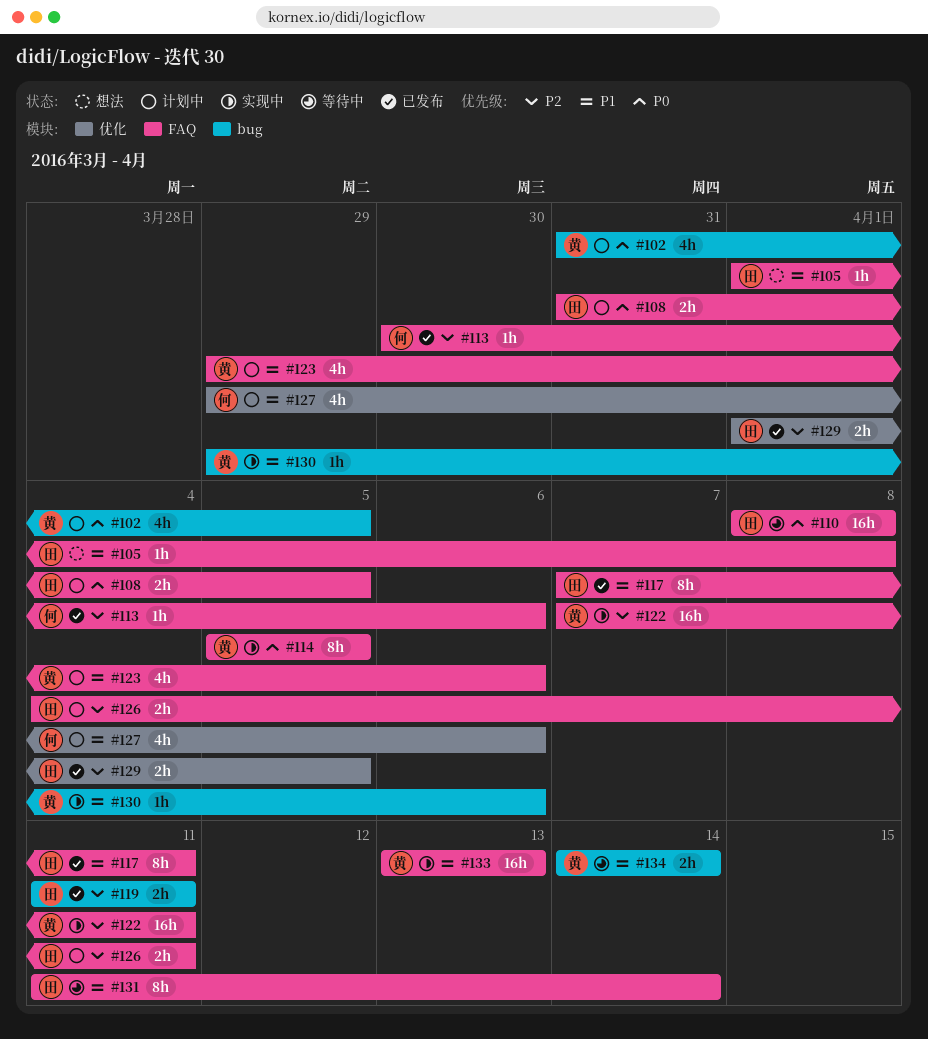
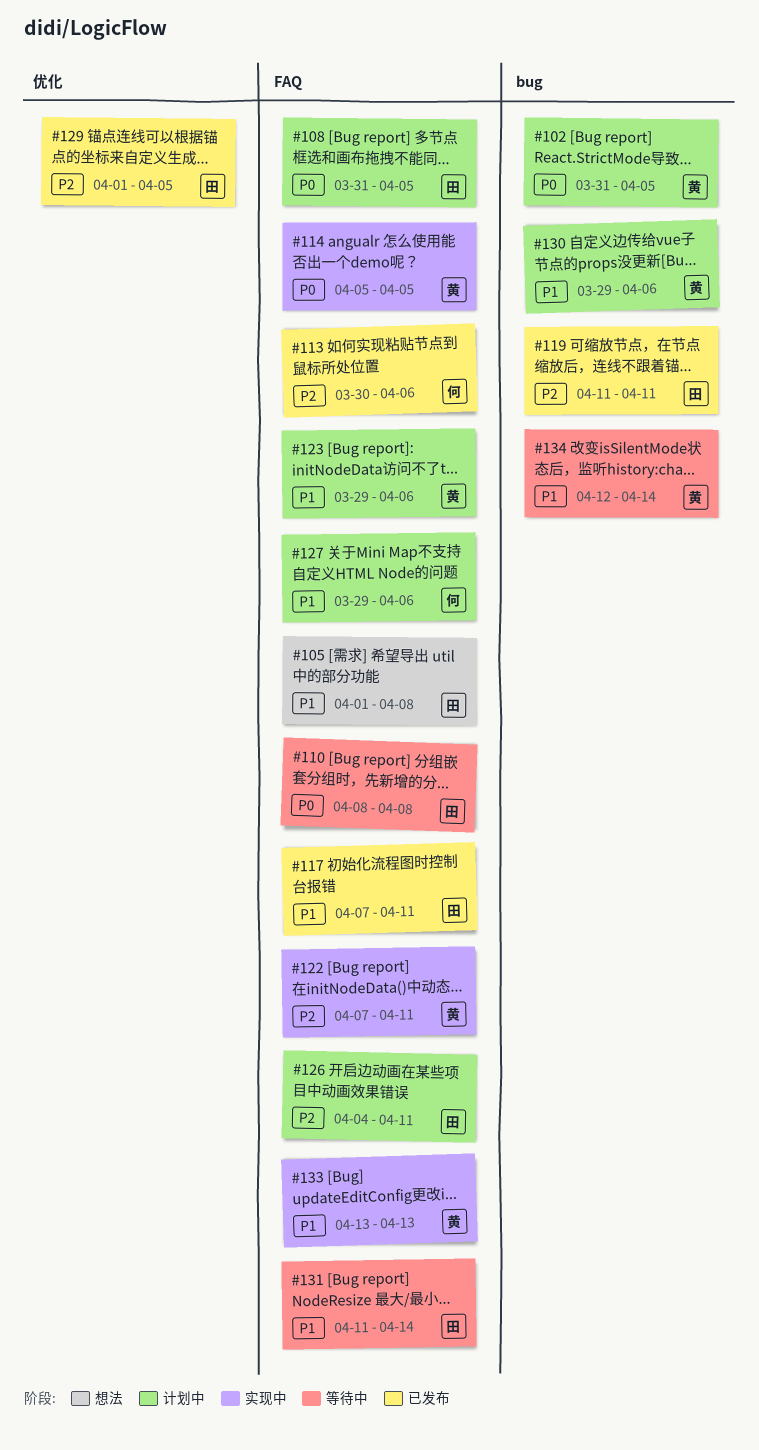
#127, label: 优化 -> FAQ
#130, status: 实现中 -> 计划中
#134, start: Apr 14 -> Apr 12

